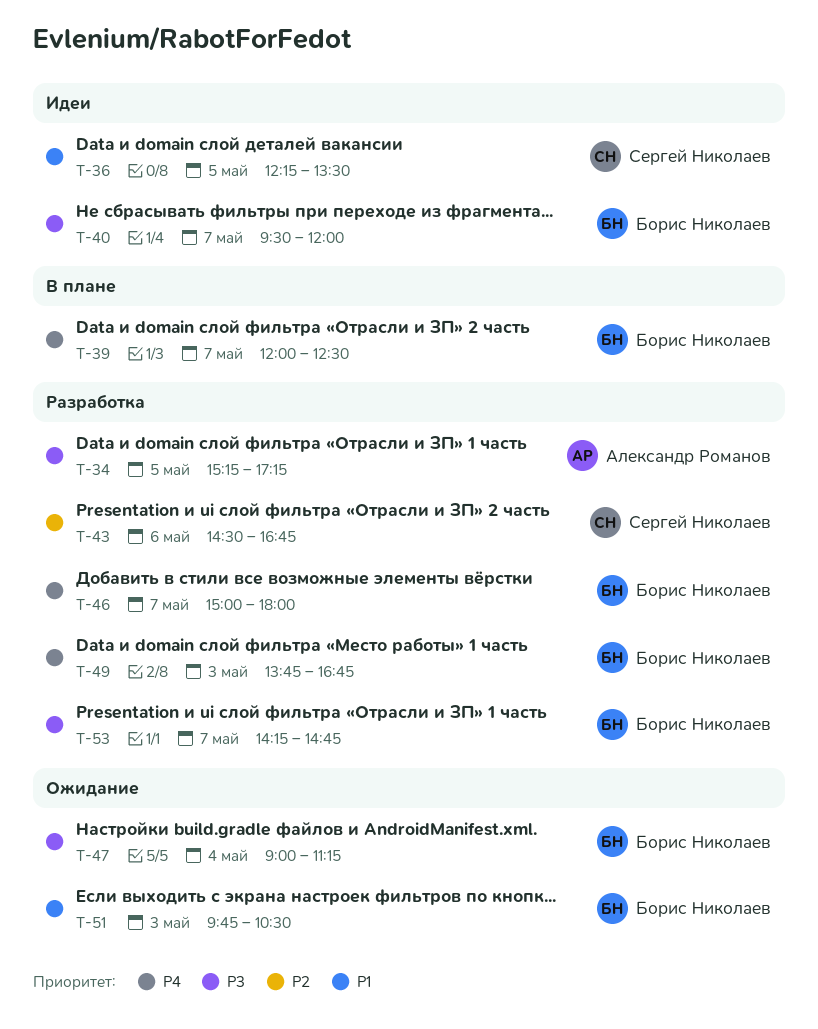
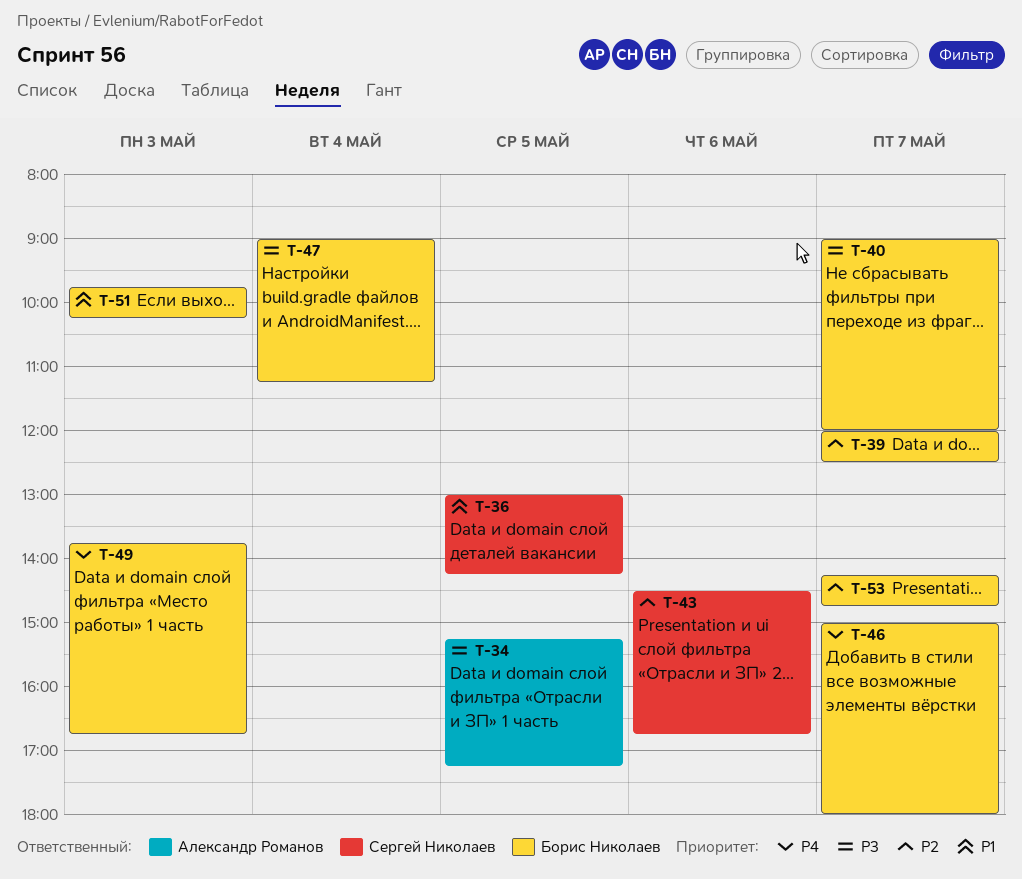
T-36, begins: 12:15 -> 13:00
T-36, ends: 13:30 -> 14:15
T-39, priority: P4 -> P2
T-40, begins: 09:30 -> 09:00
T-51, ends: 10:30 -> 10:15
T-53, priority: P3 -> P2

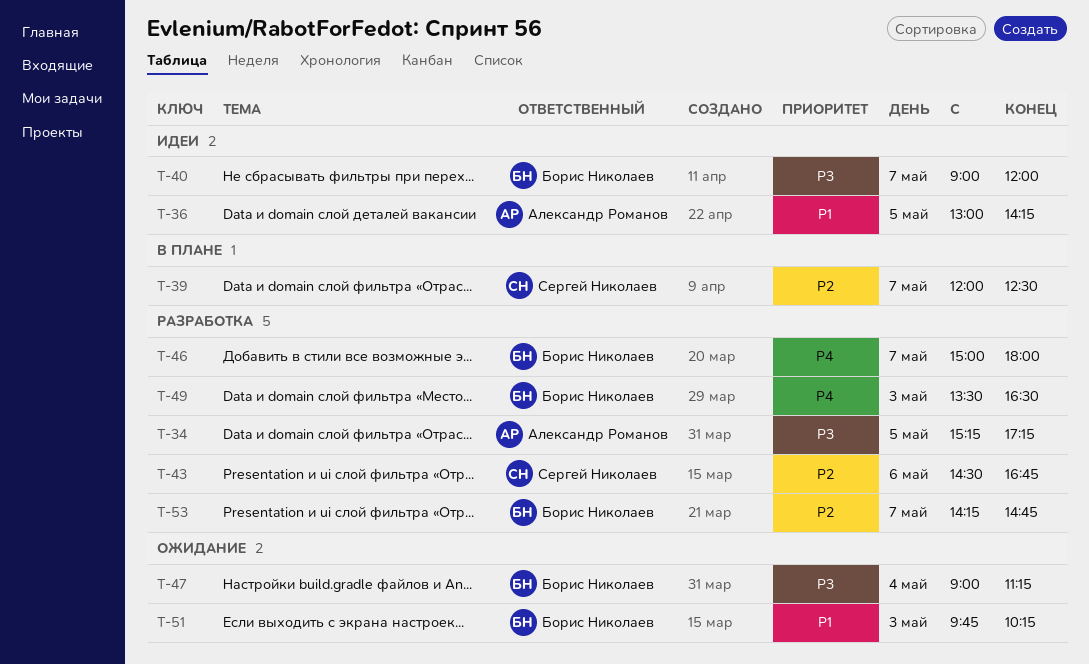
T-36, owner: Сергей Николаев -> Александр Романов
T-39, owner: Борис Николаев -> Сергей Николаев
T-49, begins: 13:45 -> 13:30
T-49, ends: 16:45 -> 16:30

